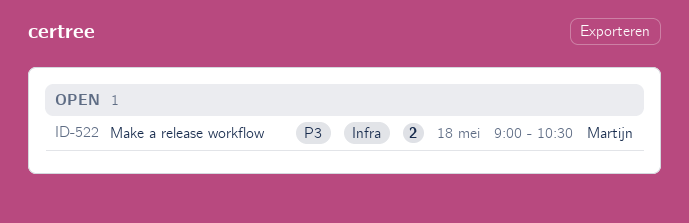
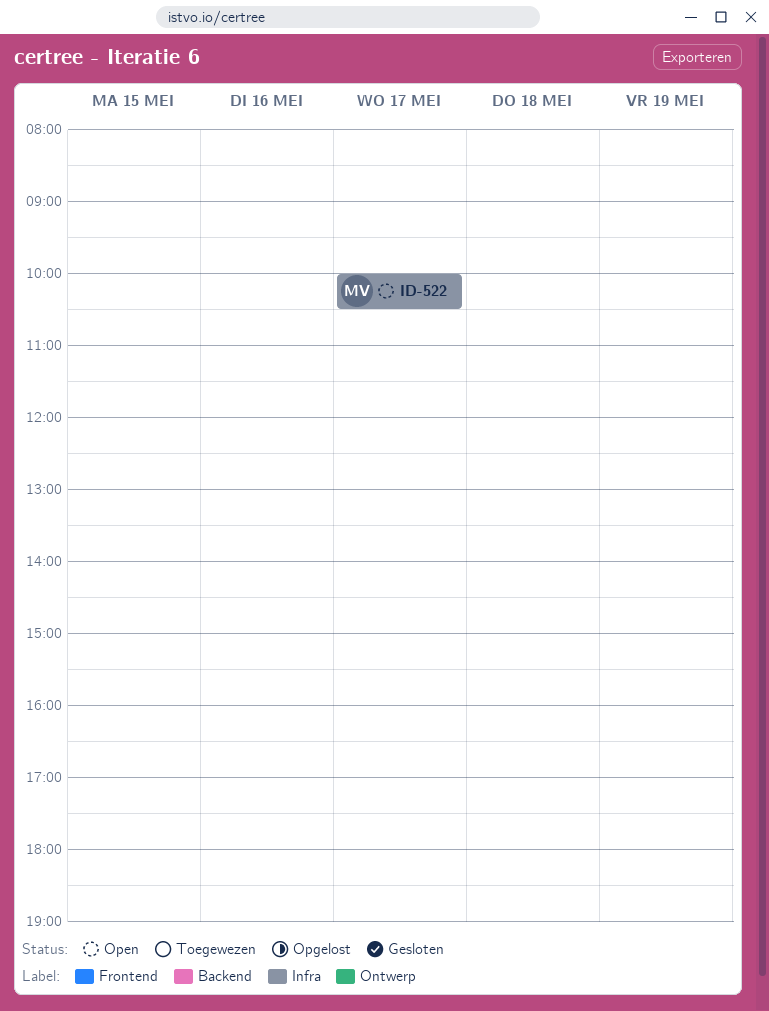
ID-522, day: May 18 -> May 17
ID-522, begins: 09:00 -> 10:00

